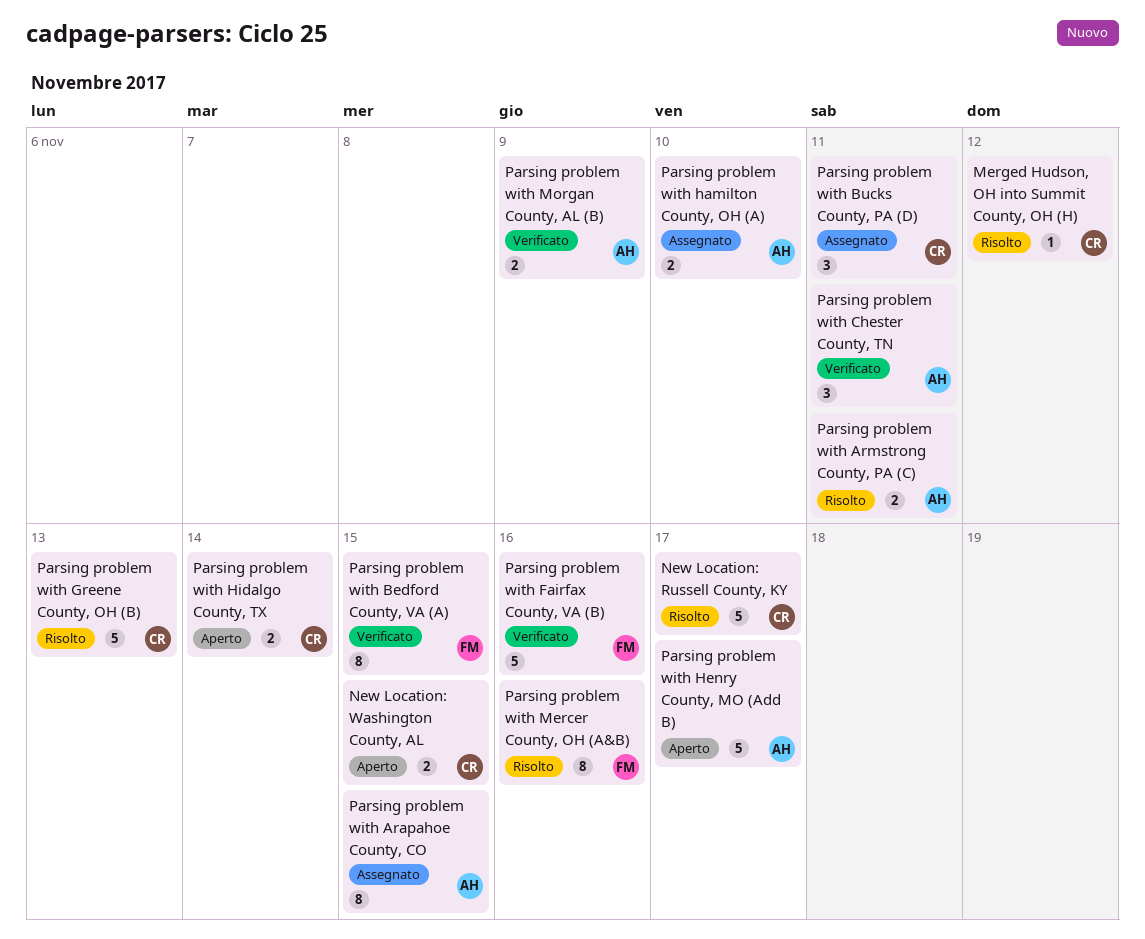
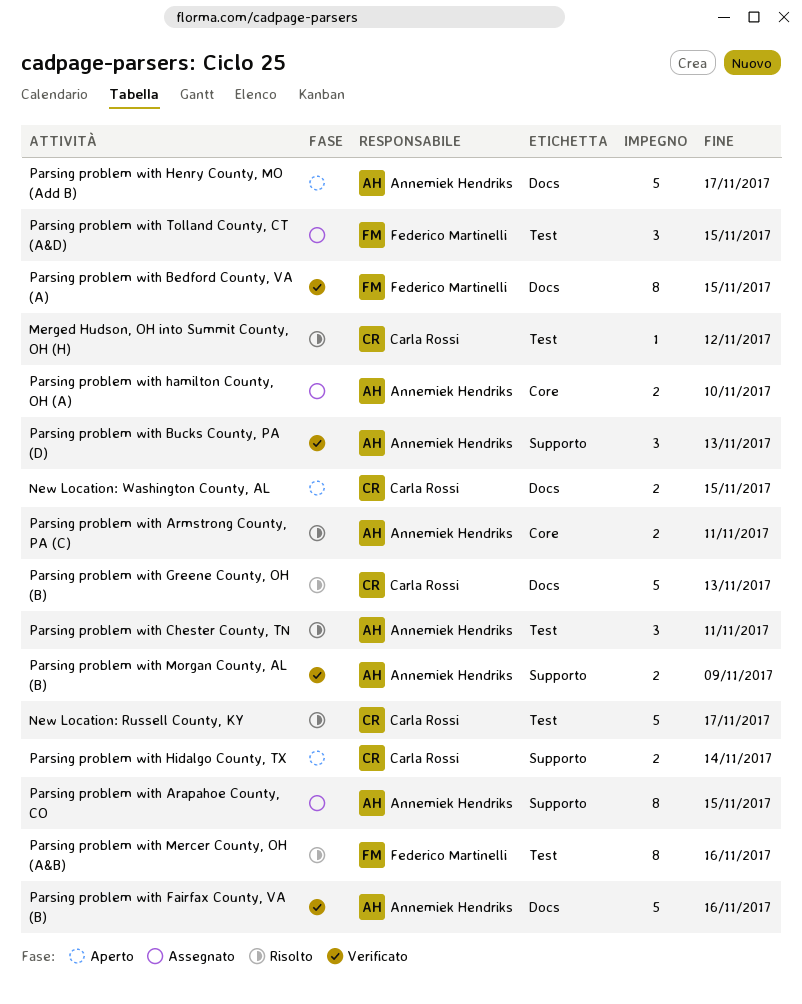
Parsing problem with Bucks County, PA (D), status: Assegnato -> Verificato
Parsing problem with Bucks County, PA (D), owner: Carla Rossi -> Annemiek Hendriks
Parsing problem with Bucks County, PA (D), due: Nov 11 -> Nov 13
Parsing problem with Chester County, TN, status: Verificato -> Risolto
Parsing problem with Fairfax County, VA (B), owner: Federico Martinelli -> Annemiek Hendriks
Parsing problem with Tolland County, CT (A&D): none -> present

